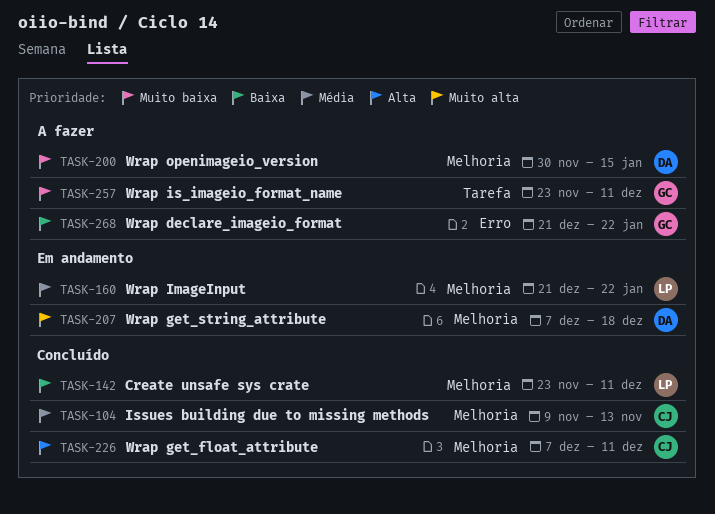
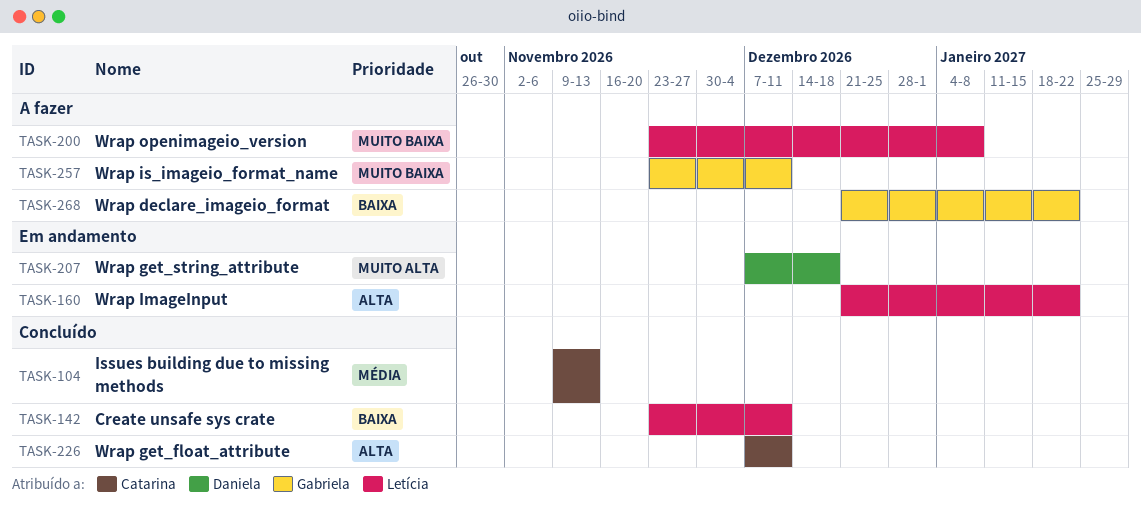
TASK-160, priority: Média -> Alta
TASK-200, owner: Daniela -> Letícia
TASK-200, start: Nov 30 -> Nov 23
TASK-200, due: Jan 15 -> Jan 8

